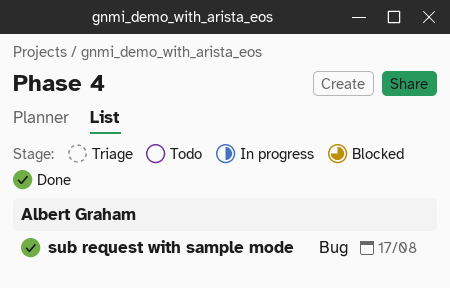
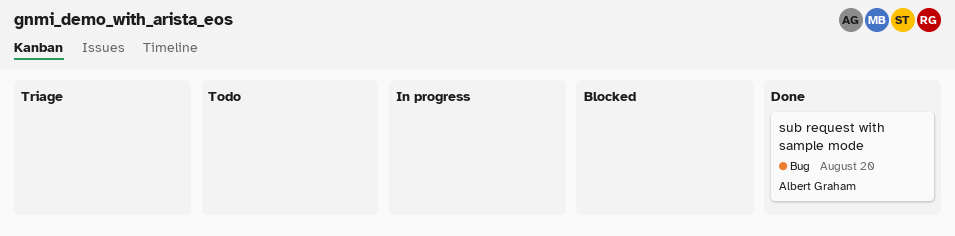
sub request with sample mode, due: Aug 17 -> Aug 20

